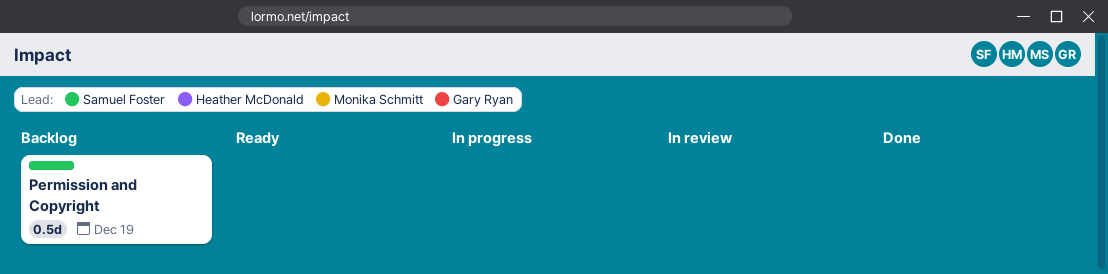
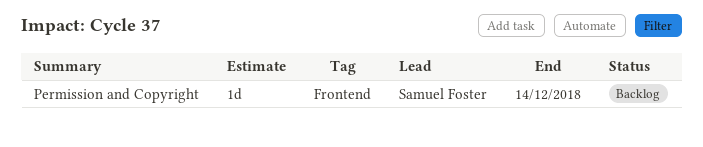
Permission and Copyright, estimate: 0.5d -> 1d
Permission and Copyright, due: Dec 19 -> Dec 14

